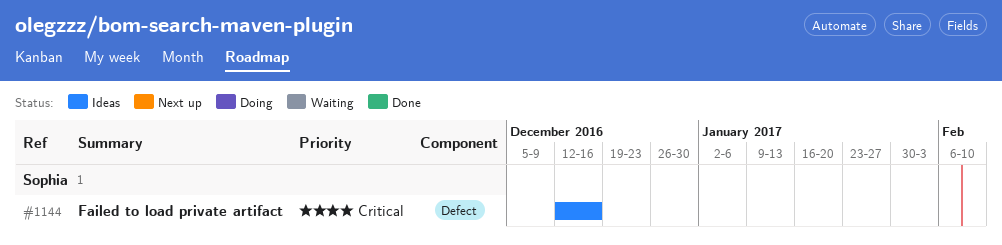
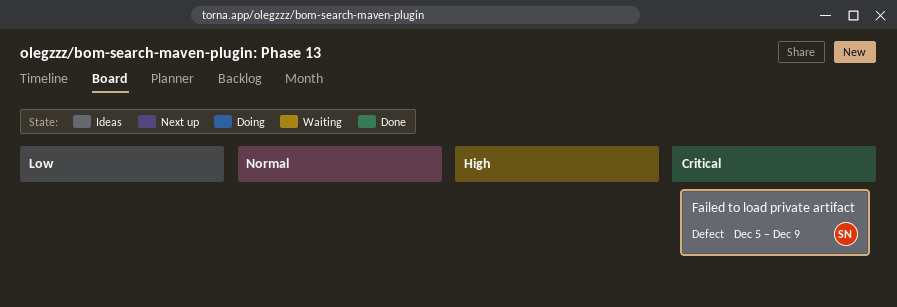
Failed to load private artifact, start: Dec 12 -> Dec 5
Failed to load private artifact, due: Dec 16 -> Dec 9

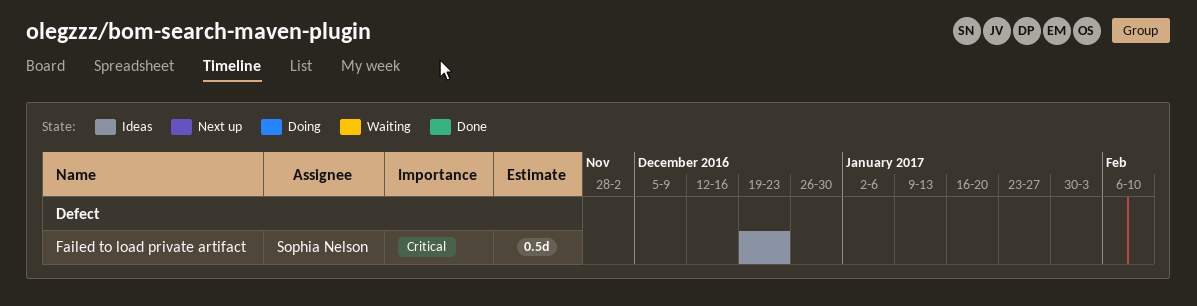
Failed to load private artifact, start: Dec 5 -> Dec 19
Failed to load private artifact, due: Dec 9 -> Dec 23

